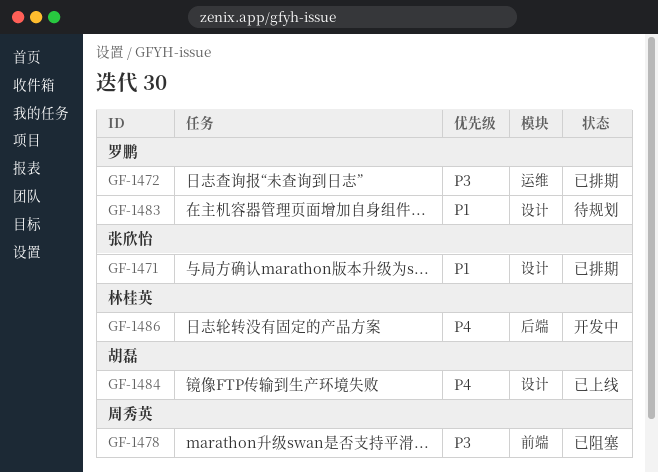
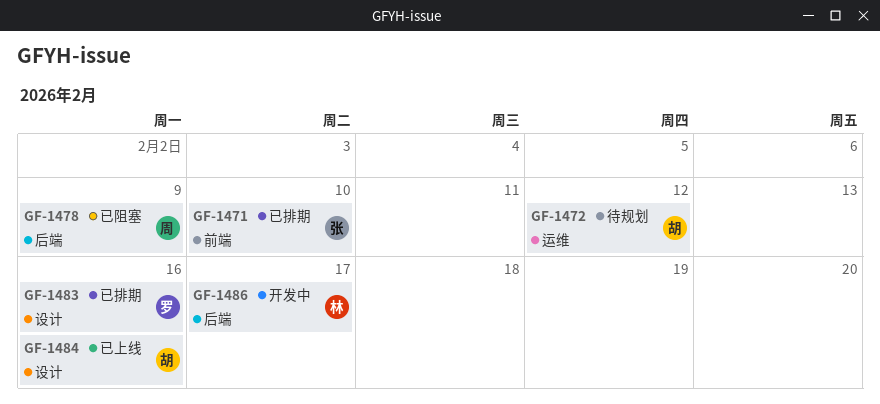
GF-1471, label: 设计 -> 前端
GF-1472, status: 已排期 -> 待规划
GF-1472, owner: 罗鹏 -> 胡磊
GF-1478, label: 前端 -> 后端
GF-1483, status: 待规划 -> 已排期

